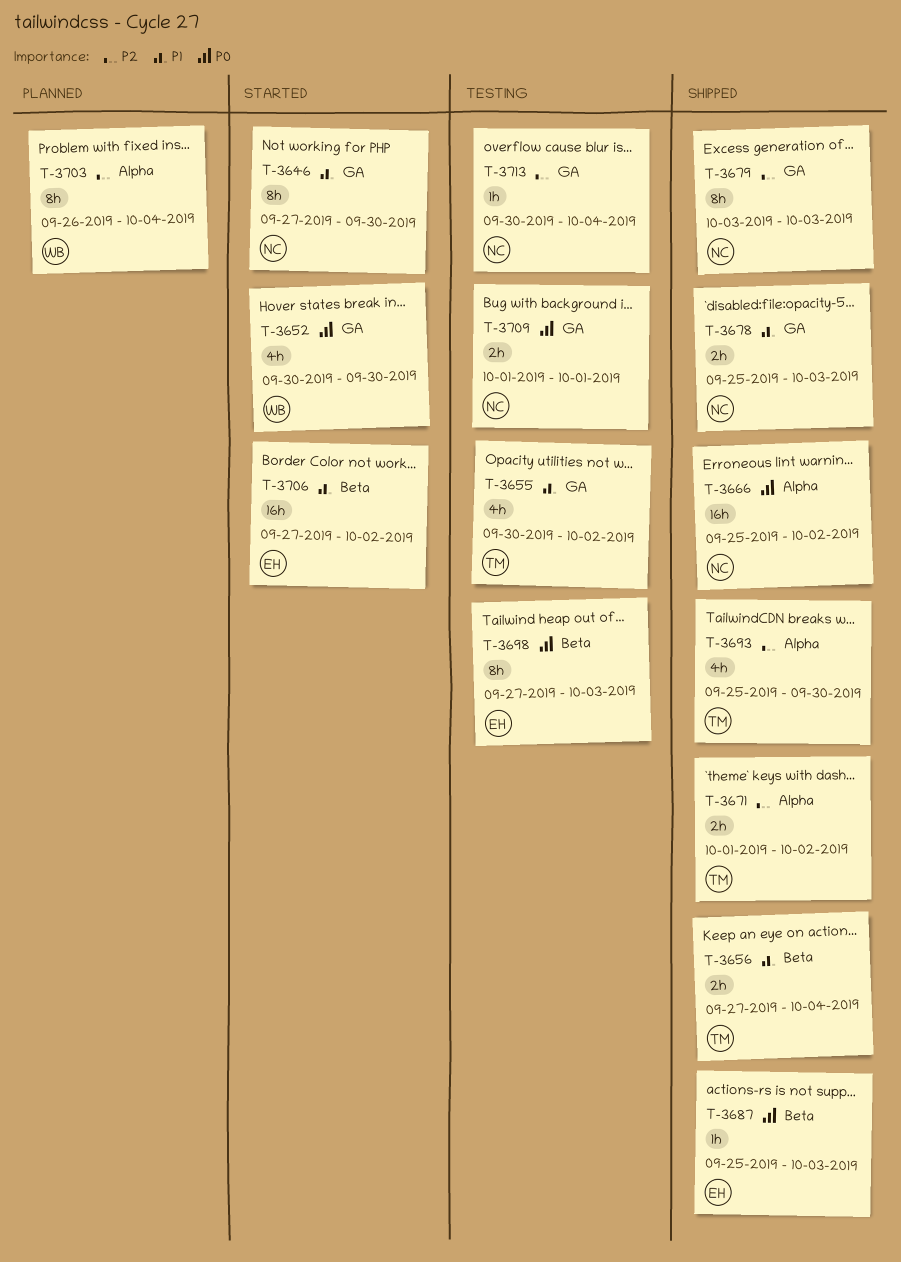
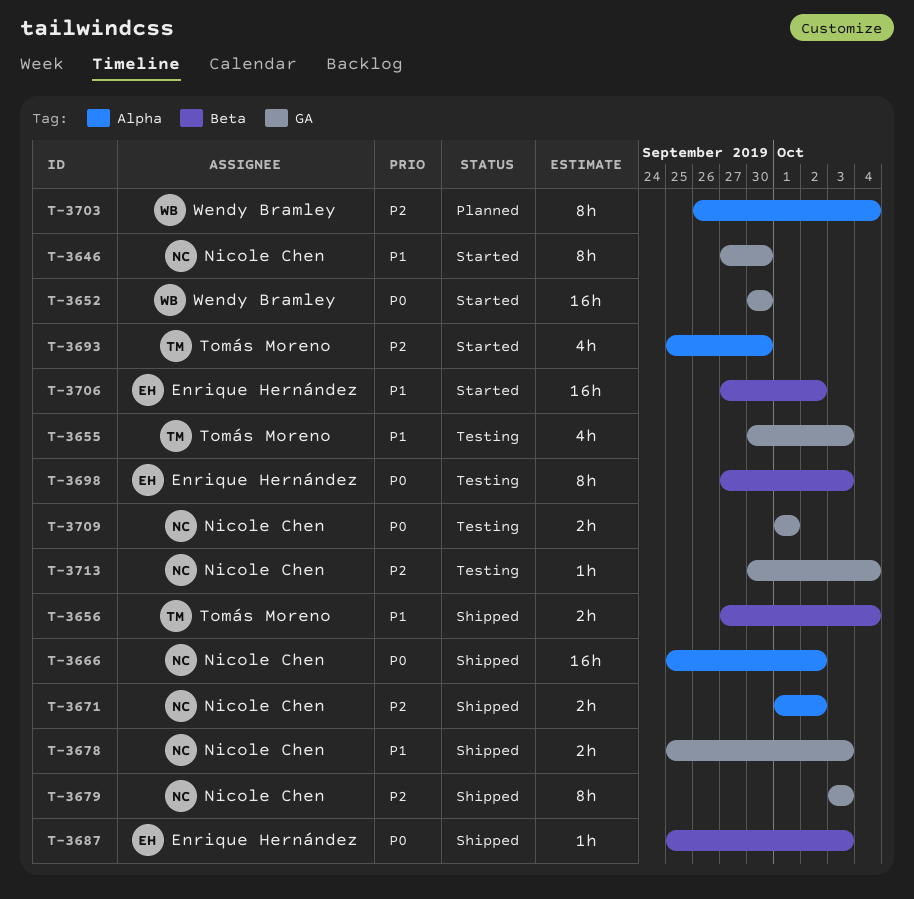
T-3652, estimate: 4h -> 16h
T-3655, due: Oct 2 -> Oct 3
T-3671, owner: Tomás Moreno -> Nicole Chen
T-3693, status: Shipped -> Started

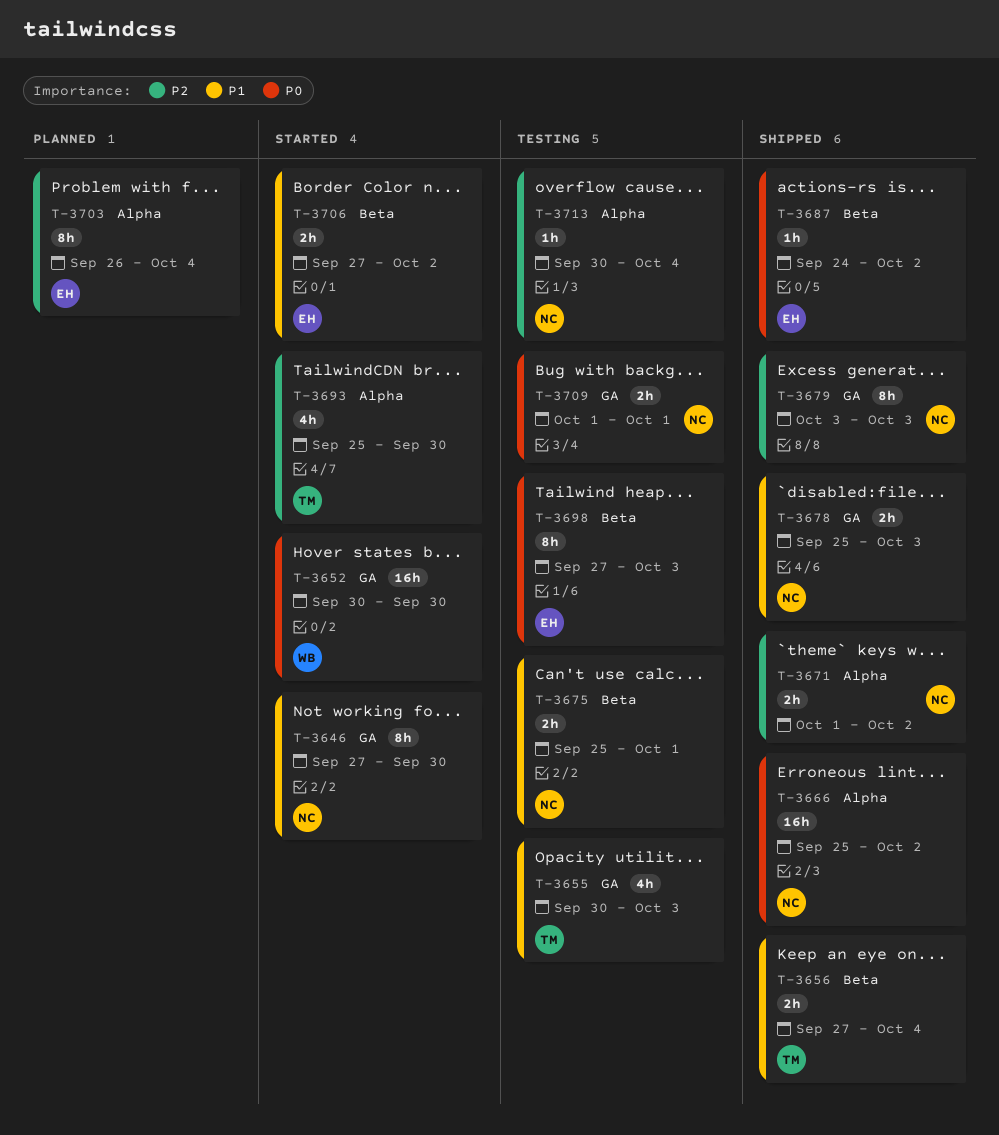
T-3675: none -> present
T-3687, start: Sep 25 -> Sep 24
T-3687, due: Oct 3 -> Oct 2
T-3703, owner: Wendy Bramley -> Enrique Hernández
T-3706, estimate: 16h -> 2h
T-3713, label: GA -> Alpha

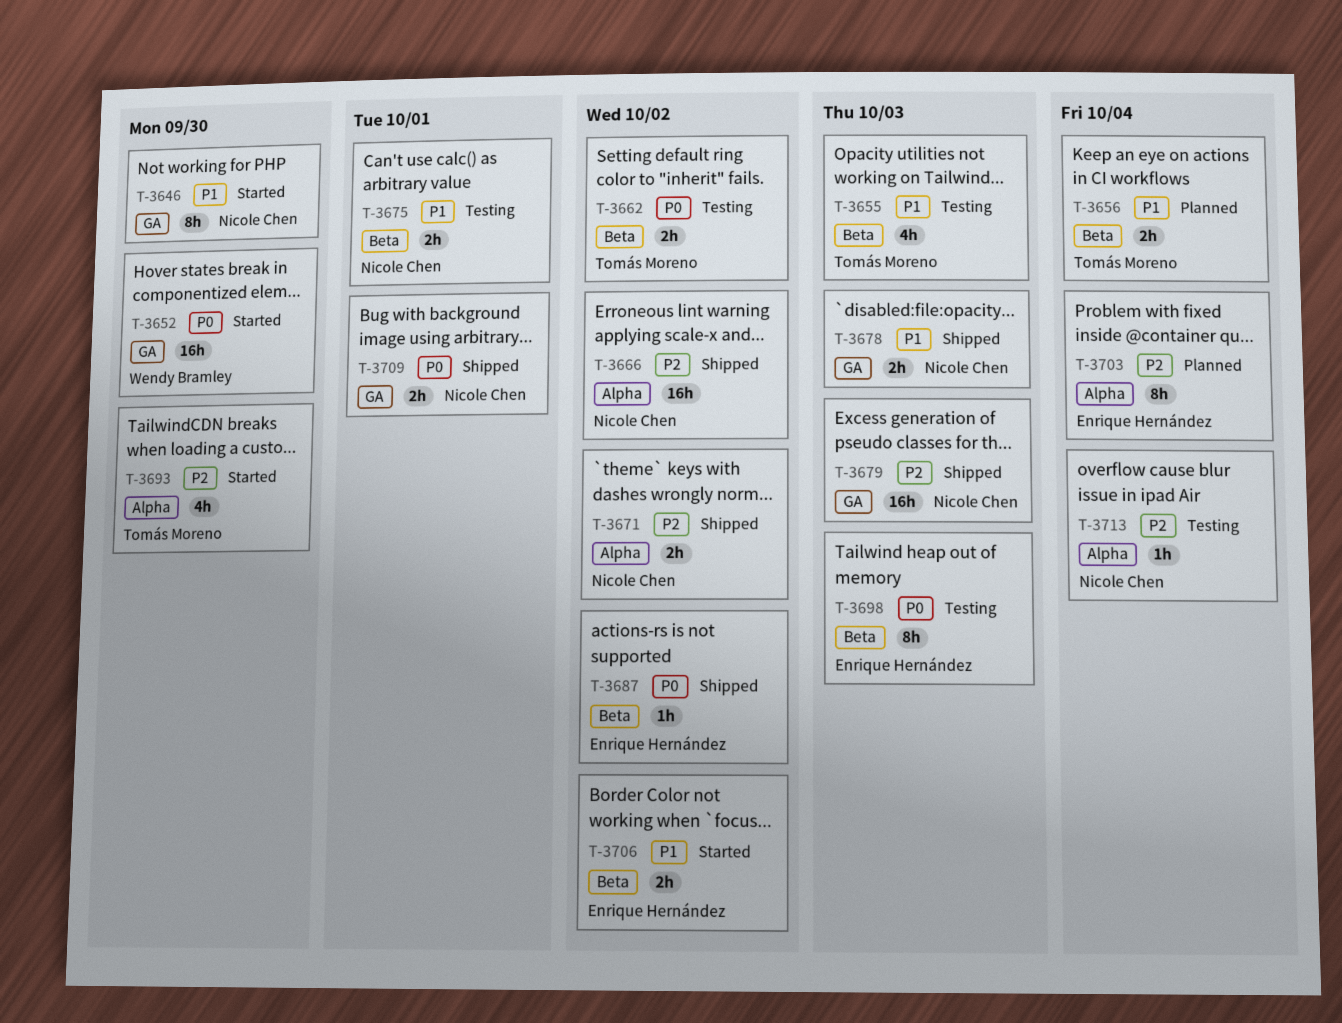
T-3655, label: GA -> Beta
T-3656, status: Shipped -> Planned
T-3662: none -> present
T-3666, priority: P0 -> P2
T-3679, estimate: 8h -> 16h
T-3709, status: Testing -> Shipped

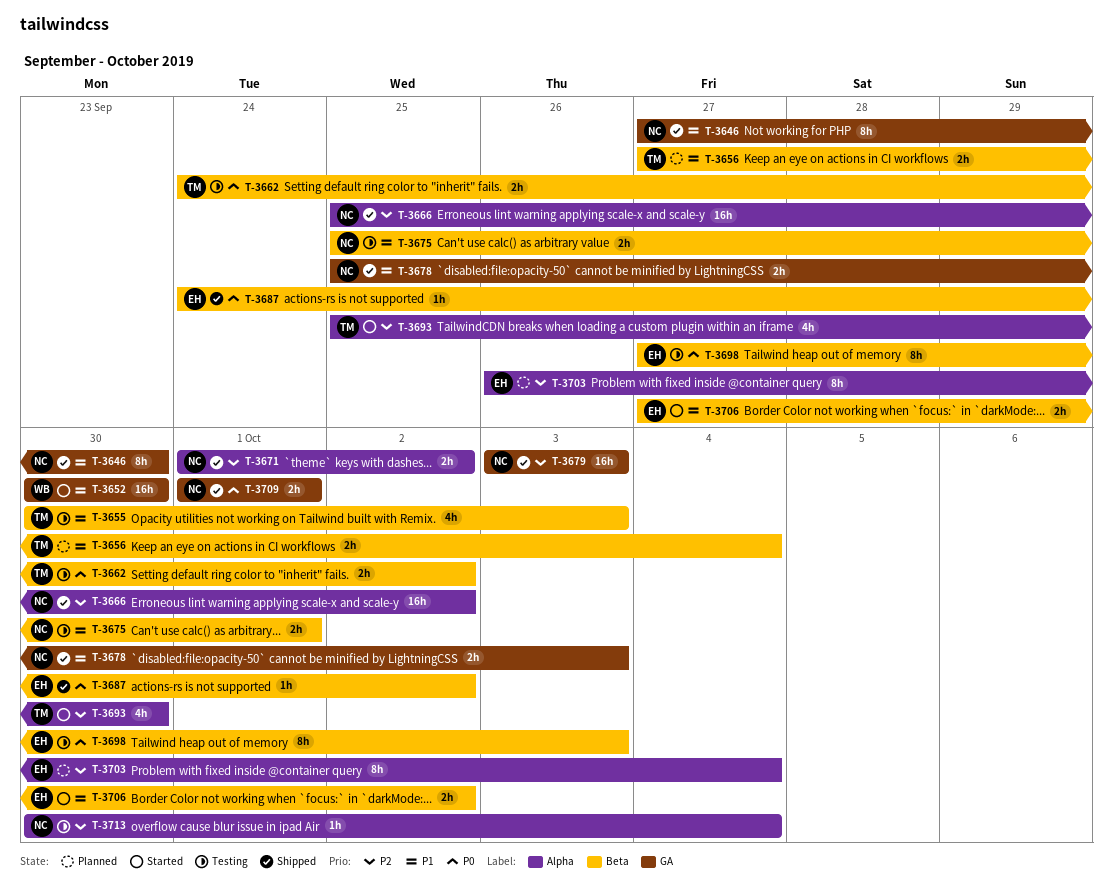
T-3646, status: Started -> Shipped
T-3652, priority: P0 -> P1

